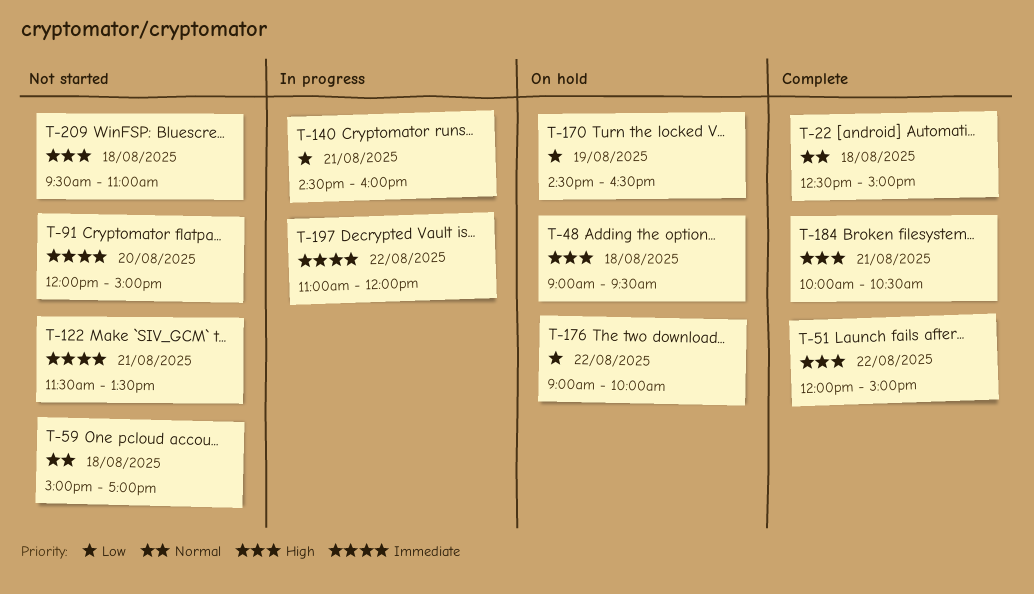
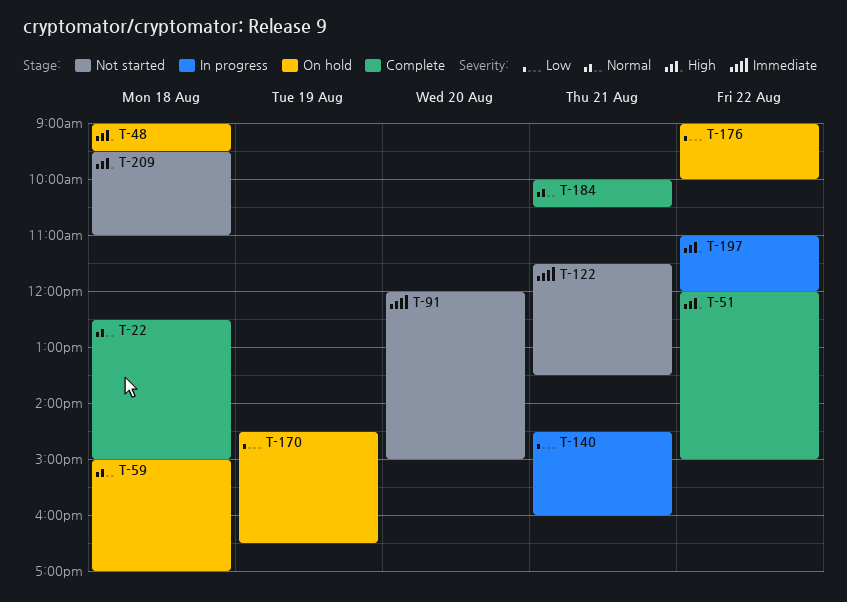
T-59, status: Not started -> On hold
T-184, priority: High -> Normal
T-197, priority: Immediate -> High

